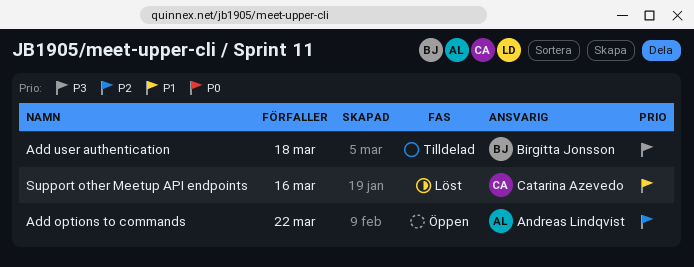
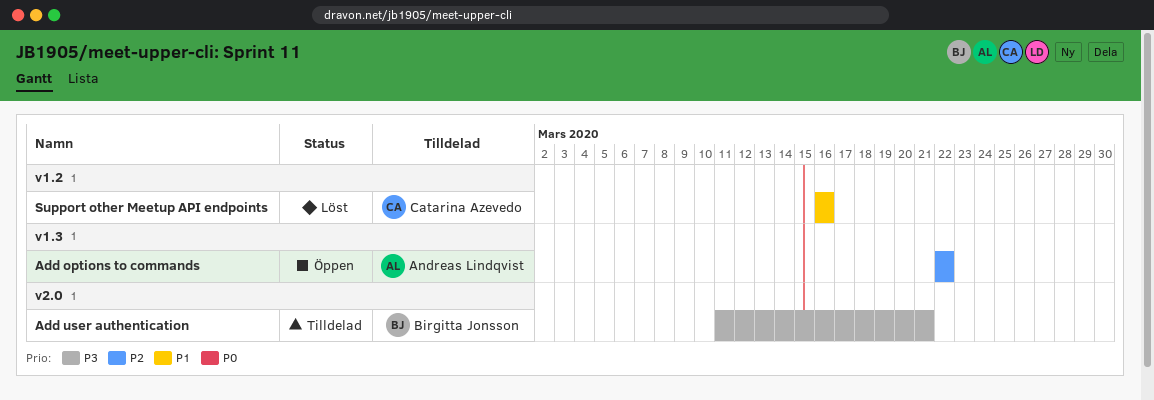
Add user authentication, due: Mar 18 -> Mar 21

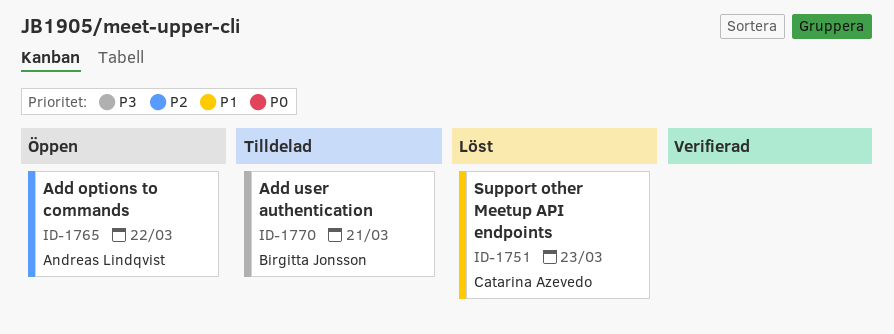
Support other Meetup API endpoints, due: Mar 16 -> Mar 23

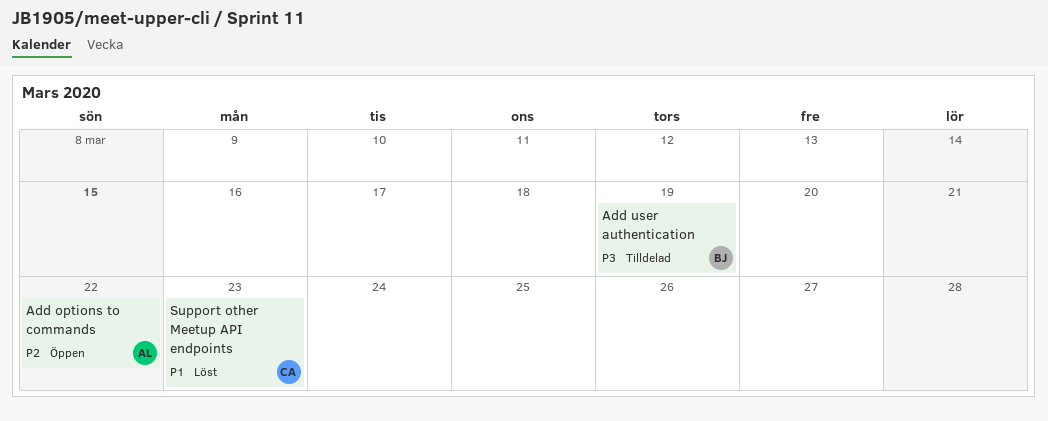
Add user authentication, due: Mar 21 -> Mar 19

